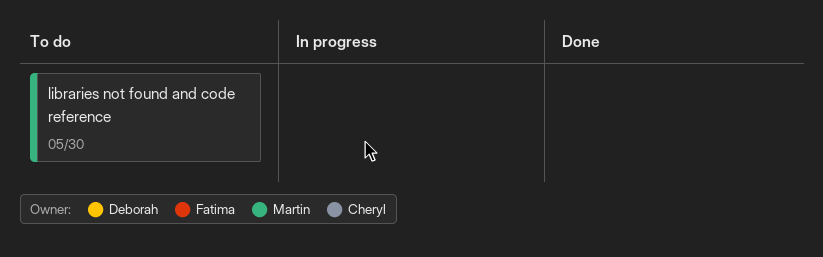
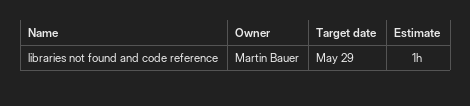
libraries not found and code reference, due: May 30 -> May 29

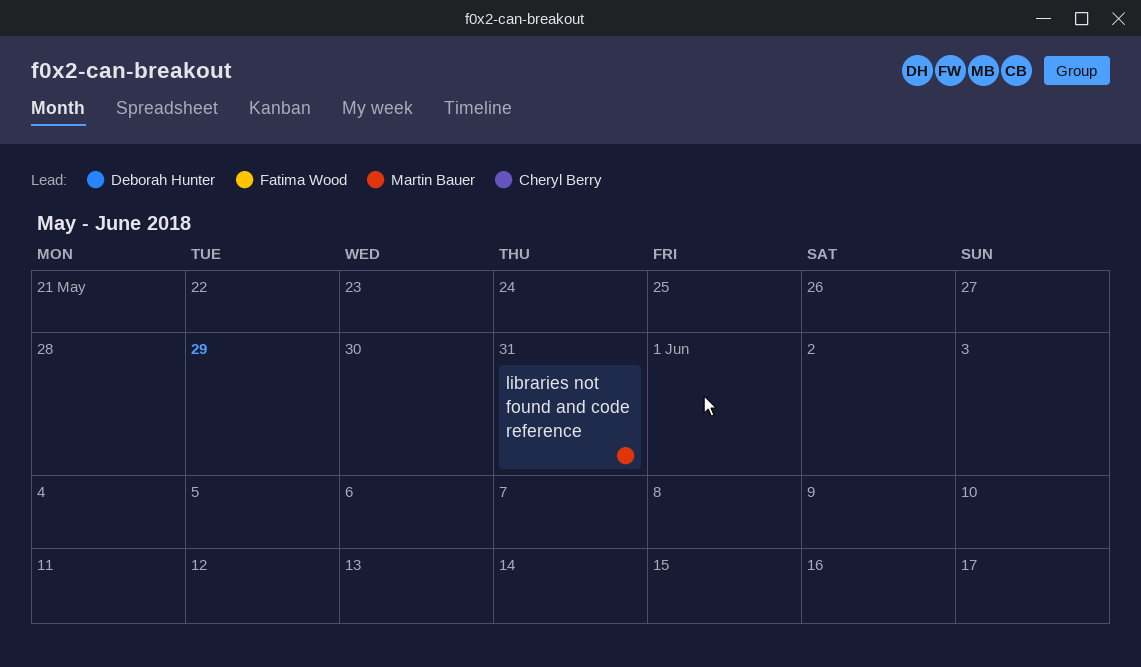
libraries not found and code reference, due: May 29 -> May 31

